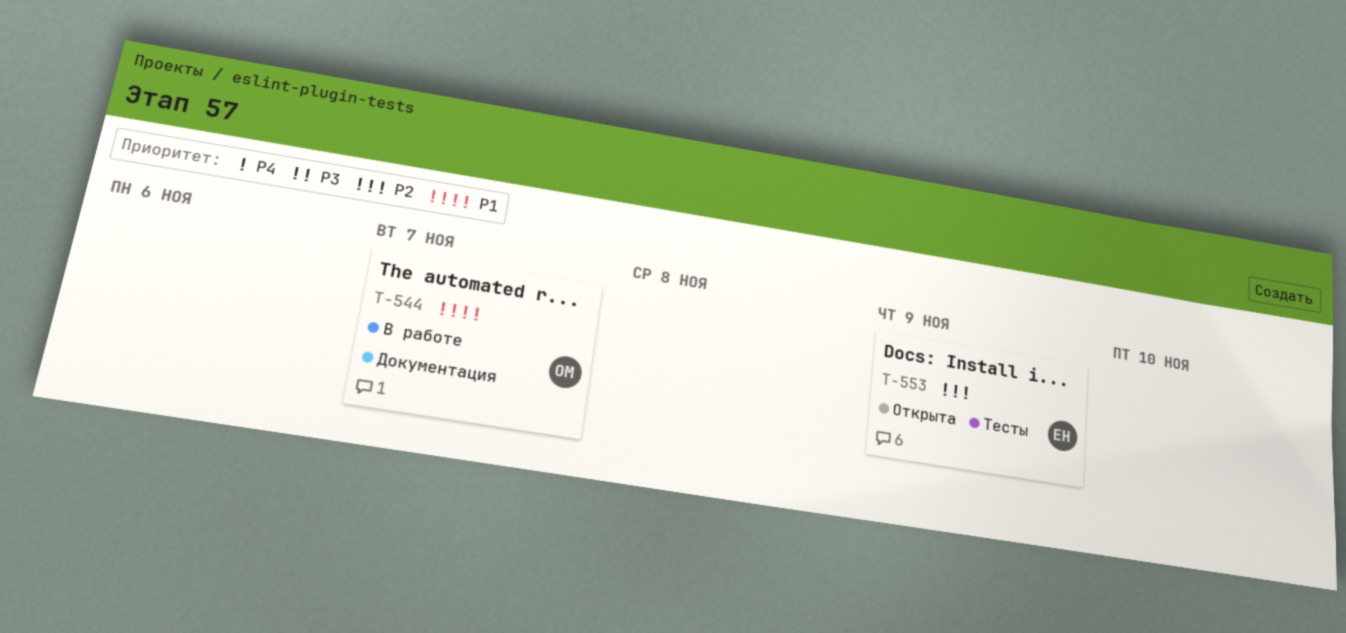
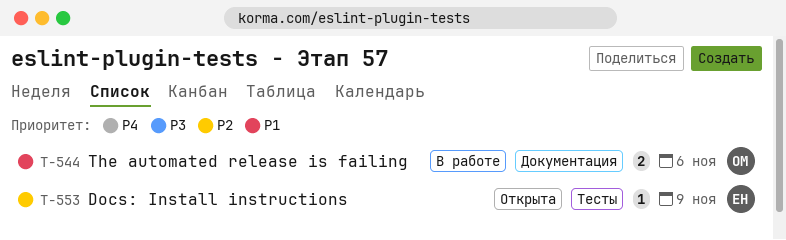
T-544, due: Nov 7 -> Nov 6

